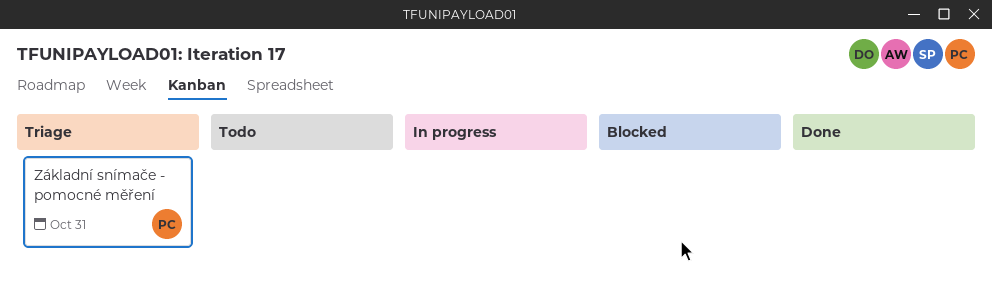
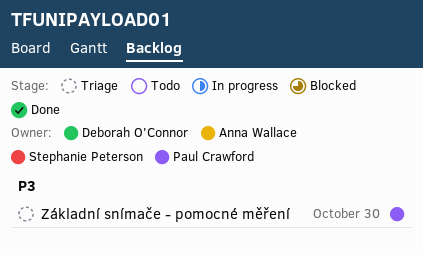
Základní snímače - pomocné měření, due: Oct 31 -> Oct 30

